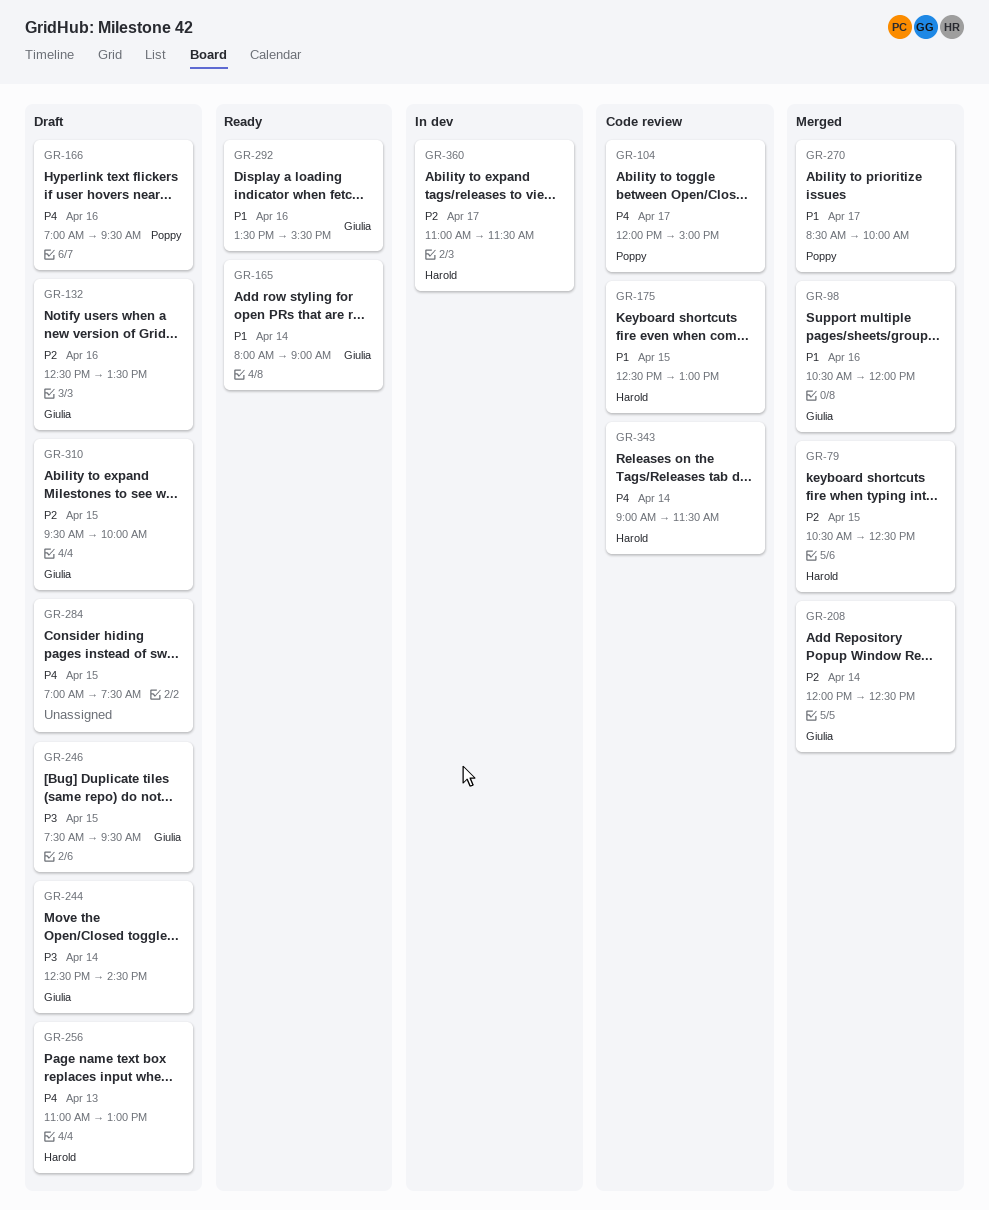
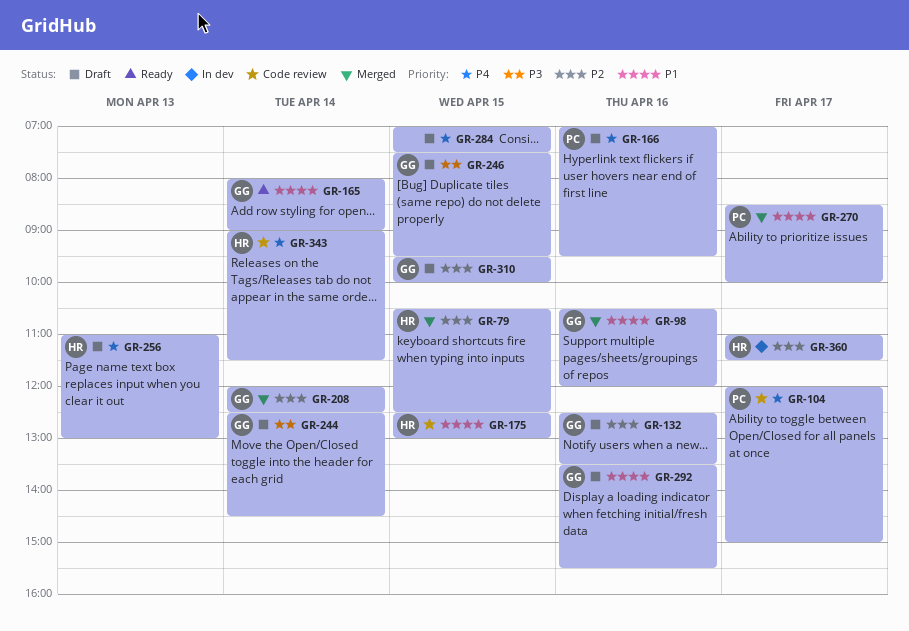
GR-292, status: Ready -> Draft

